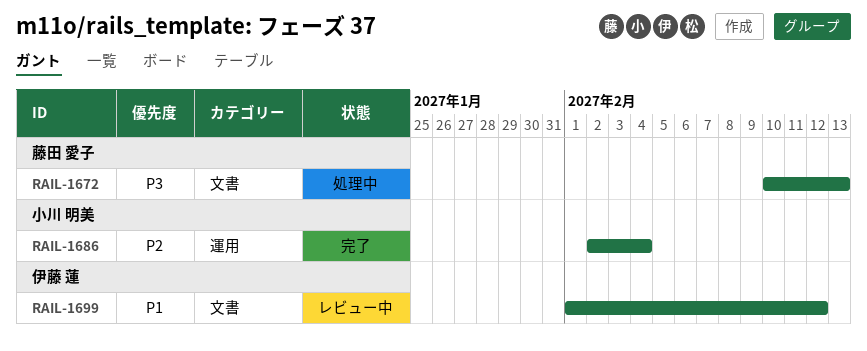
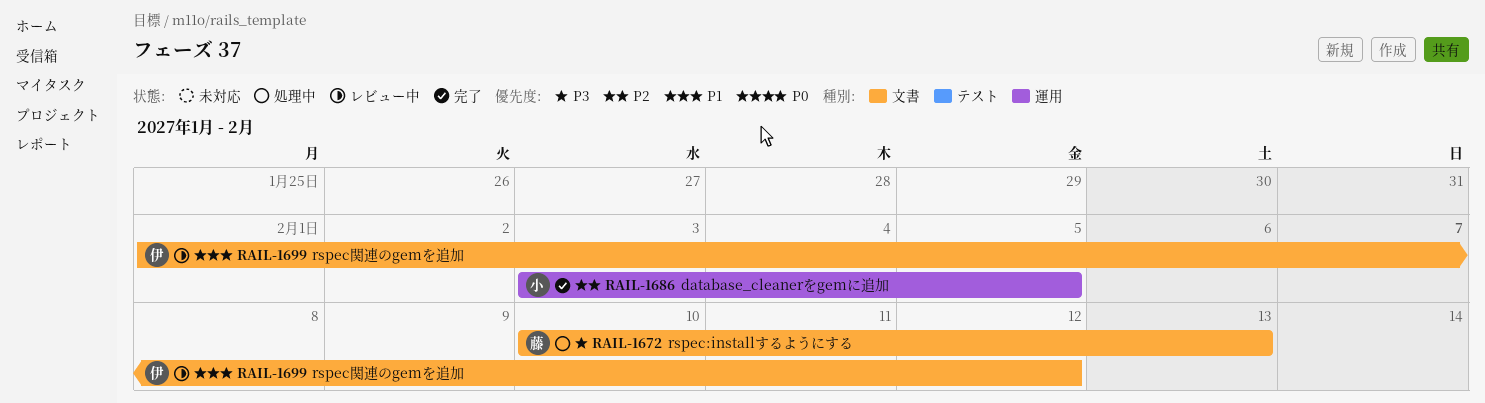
RAIL-1686, start: Feb 2 -> Feb 3
RAIL-1686, due: Feb 4 -> Feb 5

